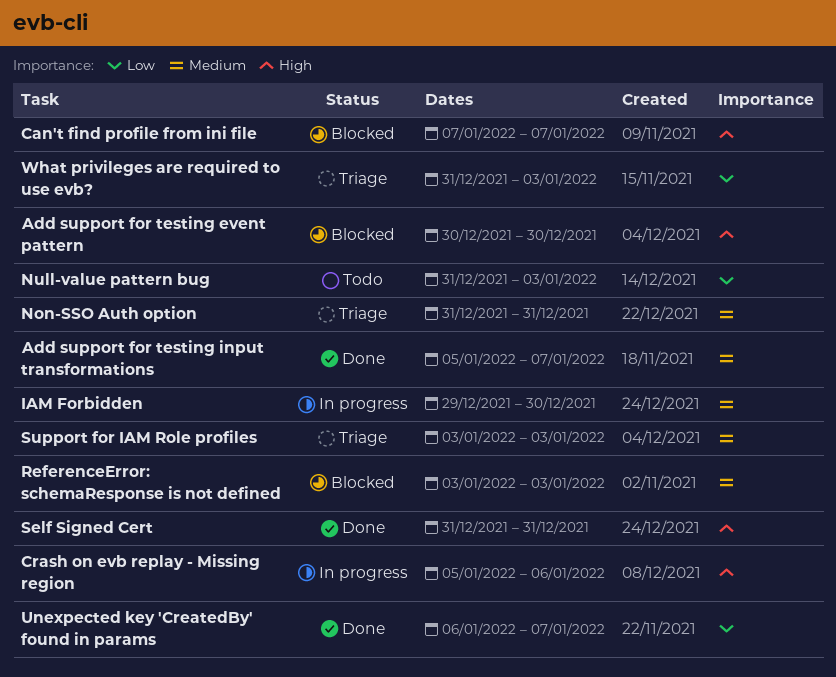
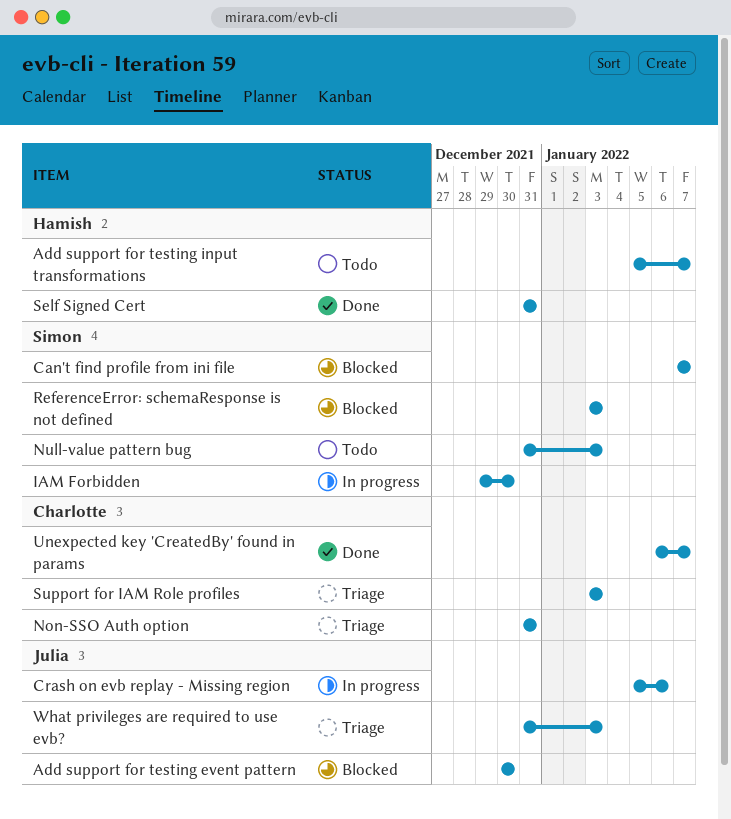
Add support for testing input transformations, status: Done -> Todo

